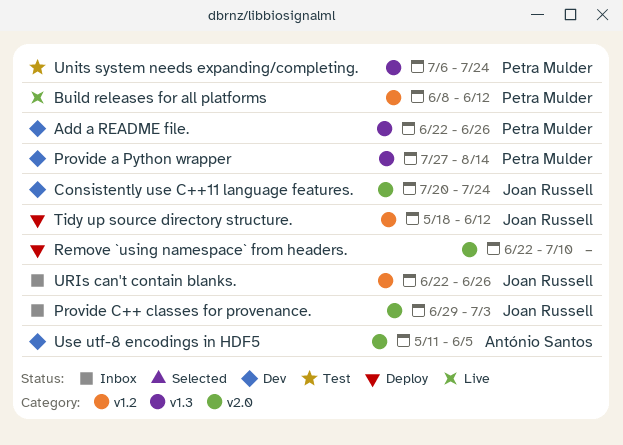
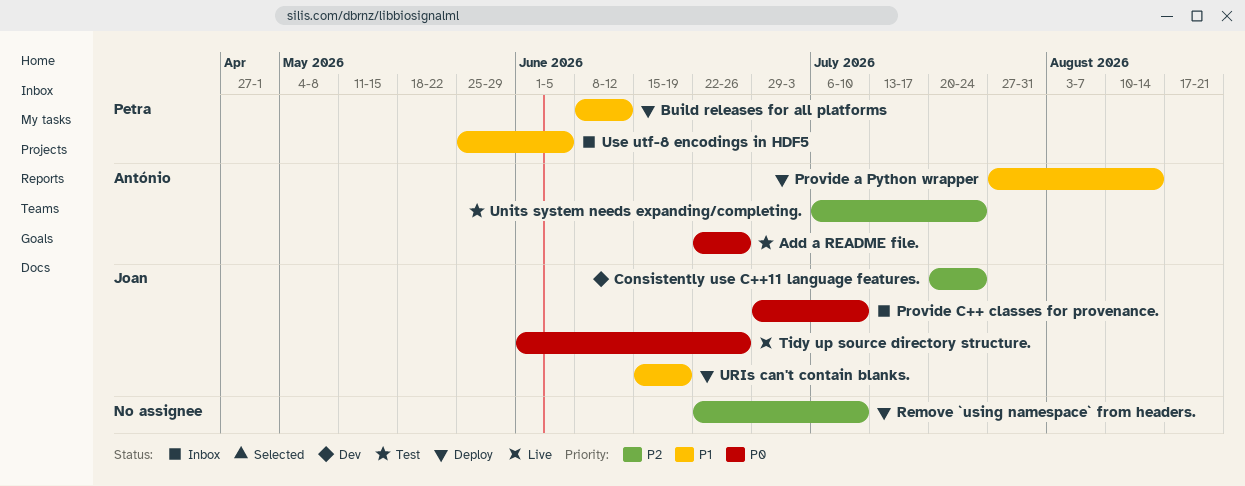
Add a README file., status: Dev -> Test
Add a README file., owner: Petra Mulder -> António Santos
Build releases for all platforms, status: Live -> Deploy
Provide a Python wrapper, status: Dev -> Deploy
Provide a Python wrapper, owner: Petra Mulder -> António Santos
Provide C++ classes for provenance., due: Jul 3 -> Jul 10
Tidy up source directory structure., status: Deploy -> Live
Tidy up source directory structure., start: May 18 -> Jun 1
Tidy up source directory structure., due: Jun 12 -> Jun 26
Units system needs expanding/completing., owner: Petra Mulder -> António Santos
URIs can't contain blanks., status: Inbox -> Deploy
URIs can't contain blanks., start: Jun 22 -> Jun 15
URIs can't contain blanks., due: Jun 26 -> Jun 19
Use utf-8 encodings in HDF5, status: Dev -> Inbox
Use utf-8 encodings in HDF5, owner: António Santos -> Petra Mulder
Use utf-8 encodings in HDF5, start: May 11 -> May 25

